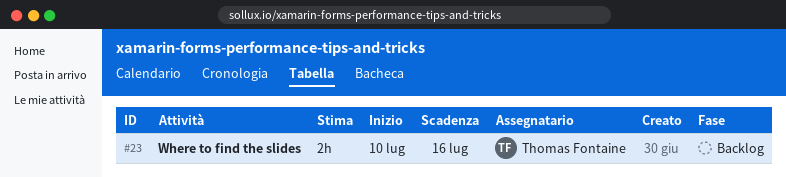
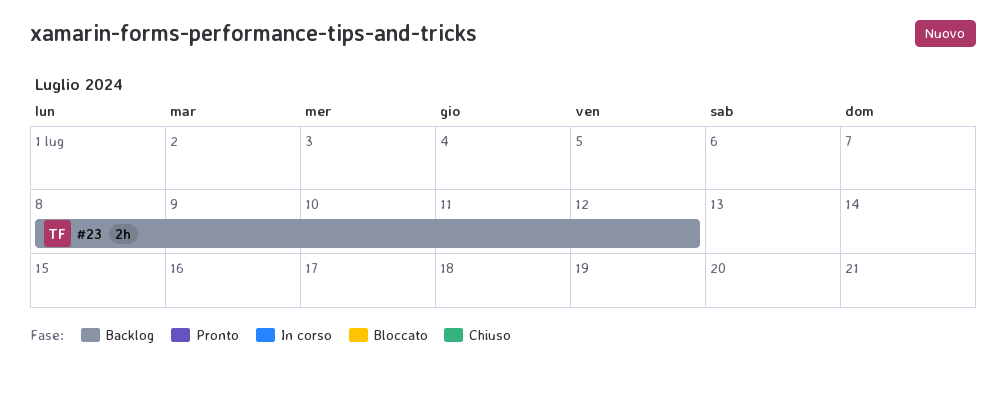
#23, start: Jul 10 -> Jul 8
#23, due: Jul 16 -> Jul 12

